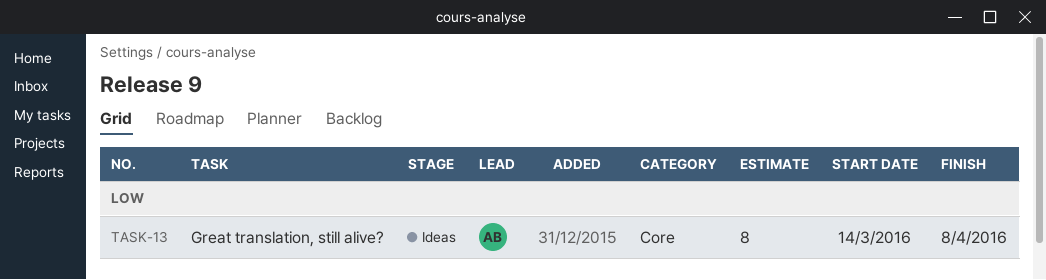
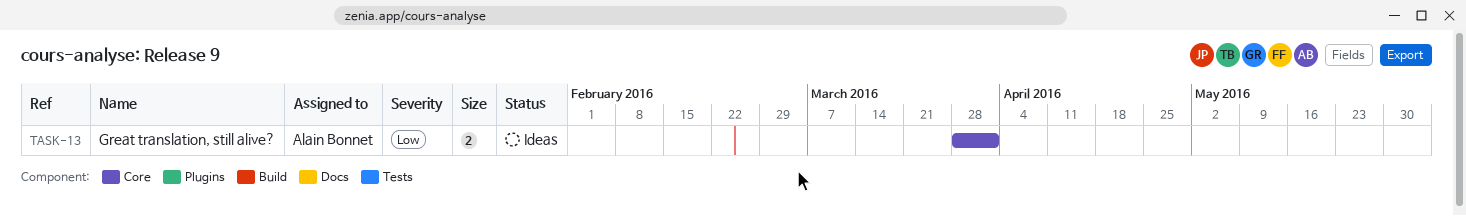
TASK-13, estimate: 8 -> 2
TASK-13, start: Mar 14 -> Mar 28
TASK-13, due: Apr 8 -> Apr 1

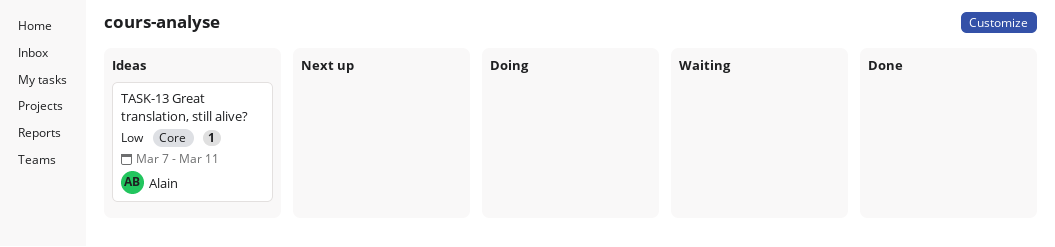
TASK-13, estimate: 2 -> 1
TASK-13, start: Mar 28 -> Mar 7
TASK-13, due: Apr 1 -> Mar 11

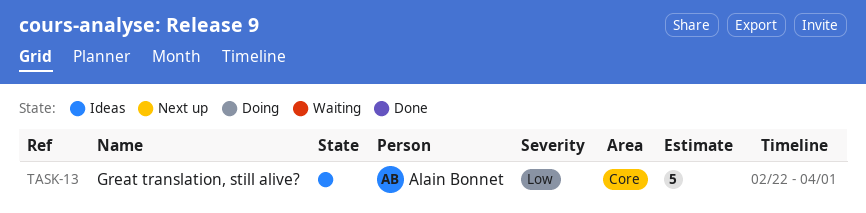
TASK-13, estimate: 1 -> 5
TASK-13, start: Mar 7 -> Feb 22
TASK-13, due: Mar 11 -> Apr 1

